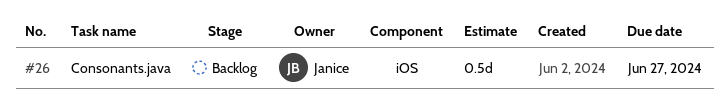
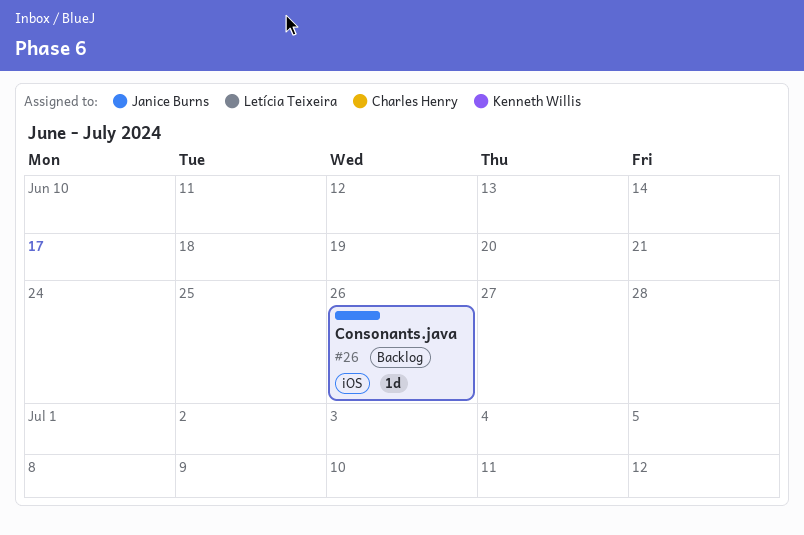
#26, estimate: 0.5d -> 1d
#26, due: Jun 27 -> Jun 26

